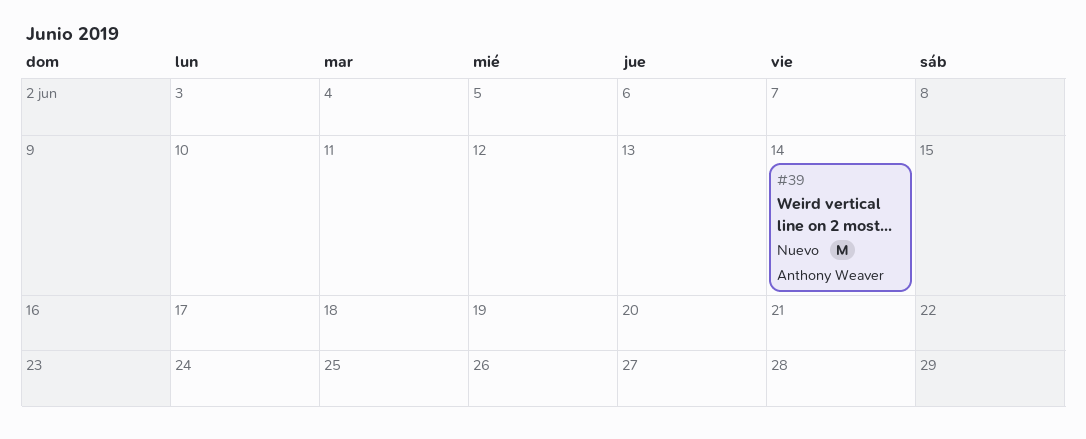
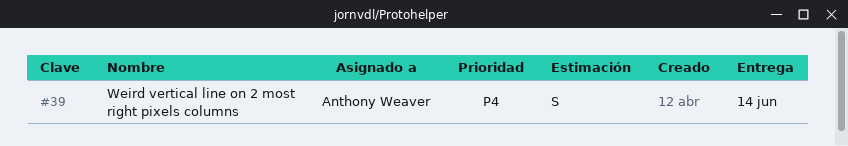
#39, estimate: M -> S

